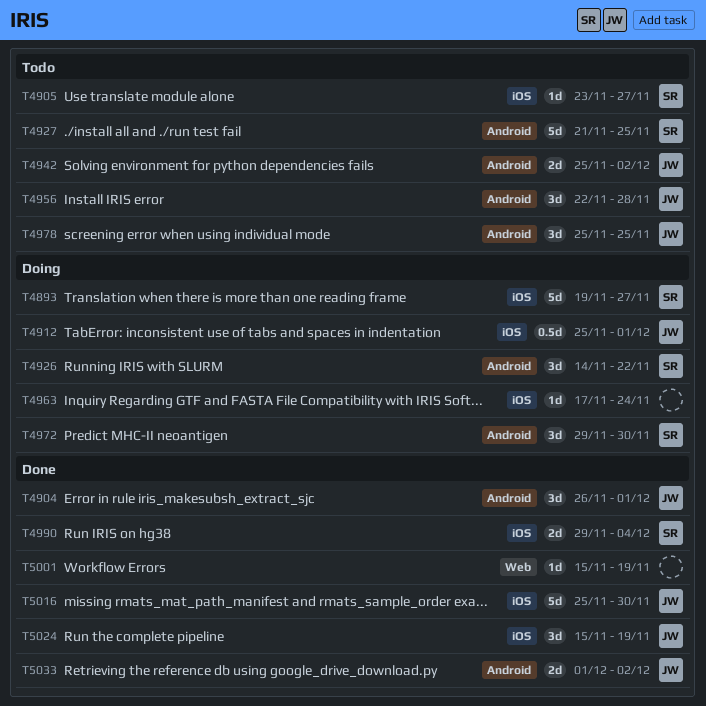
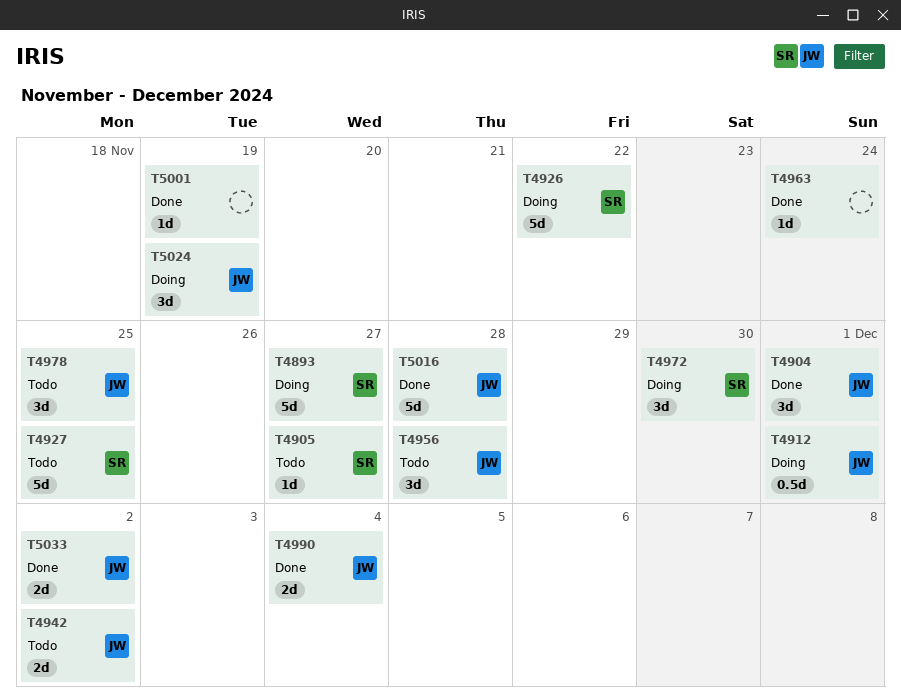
T4926, estimate: 3d -> 5d
T4963, status: Doing -> Done
T4990, owner: SR -> JW
T5016, due: Nov 30 -> Nov 28
T5024, status: Done -> Doing

